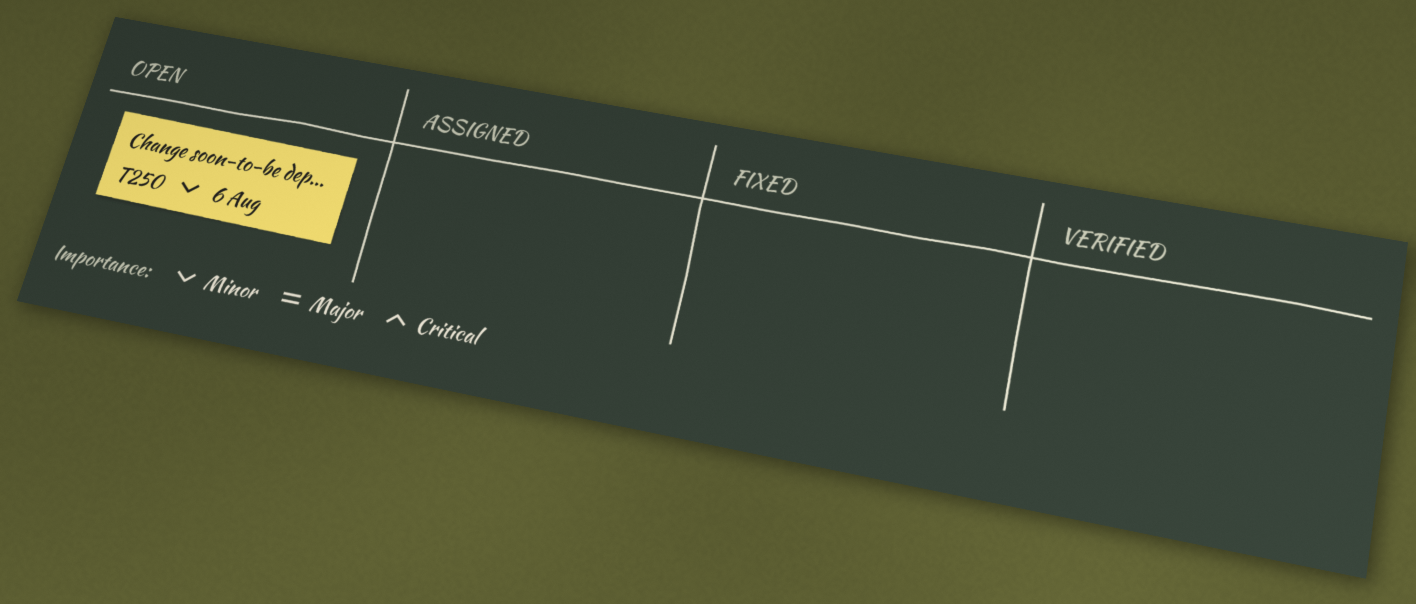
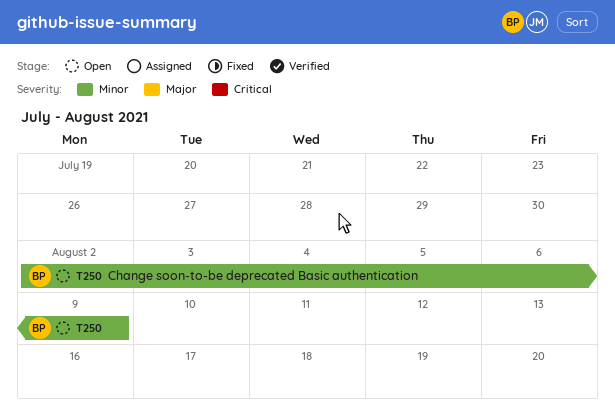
T250, due: Aug 6 -> Aug 9

